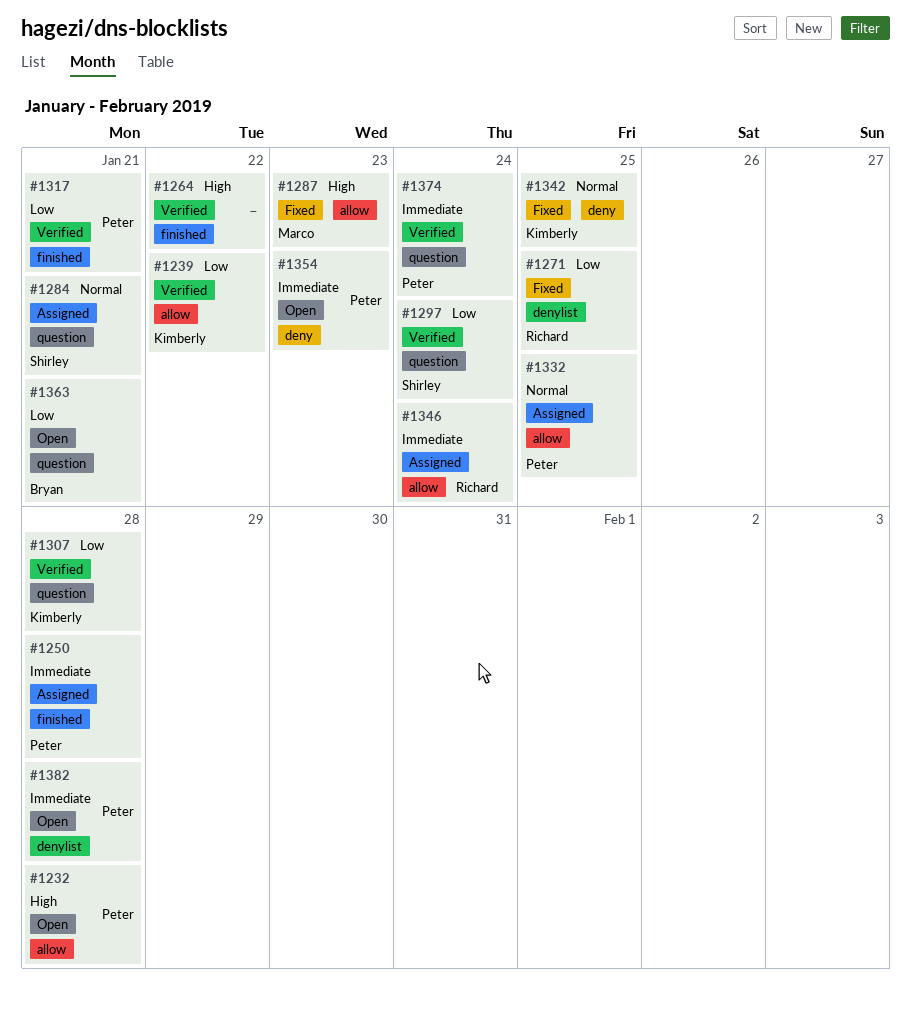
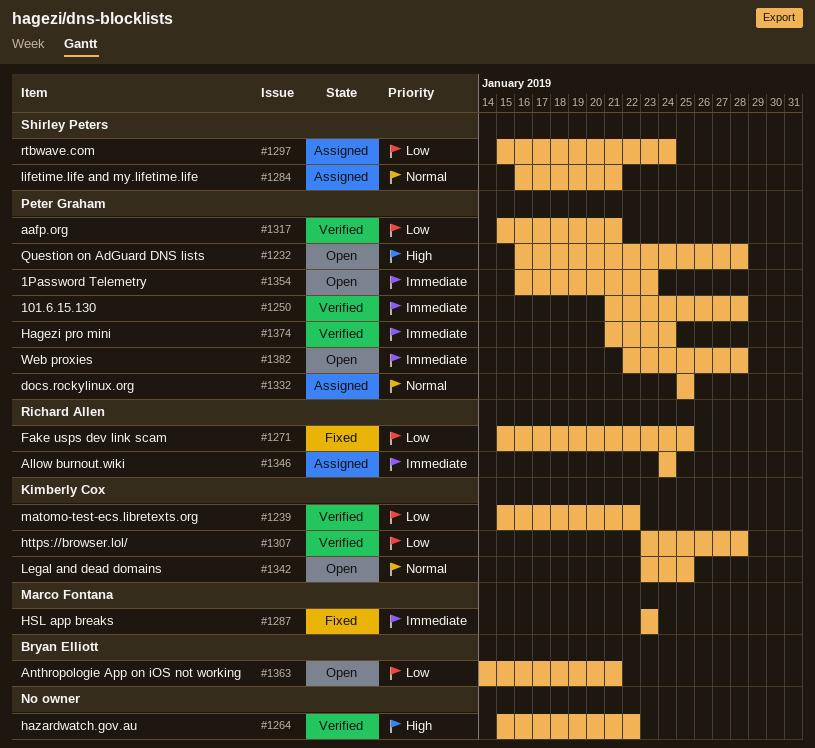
#1250, status: Assigned -> Verified
#1287, priority: High -> Immediate
#1297, status: Verified -> Assigned
#1342, status: Fixed -> Open

